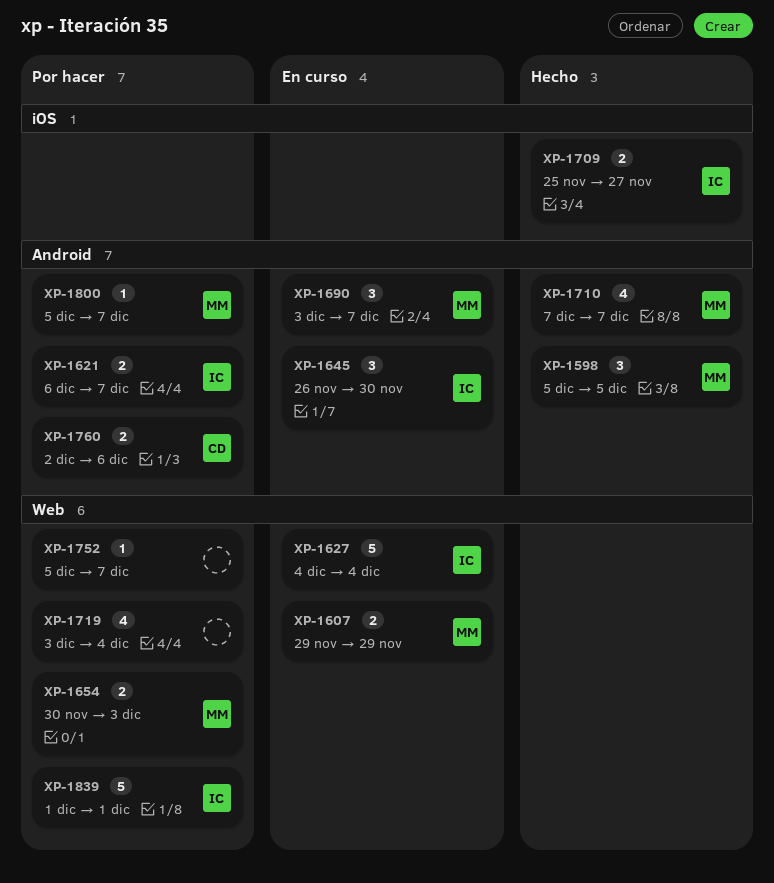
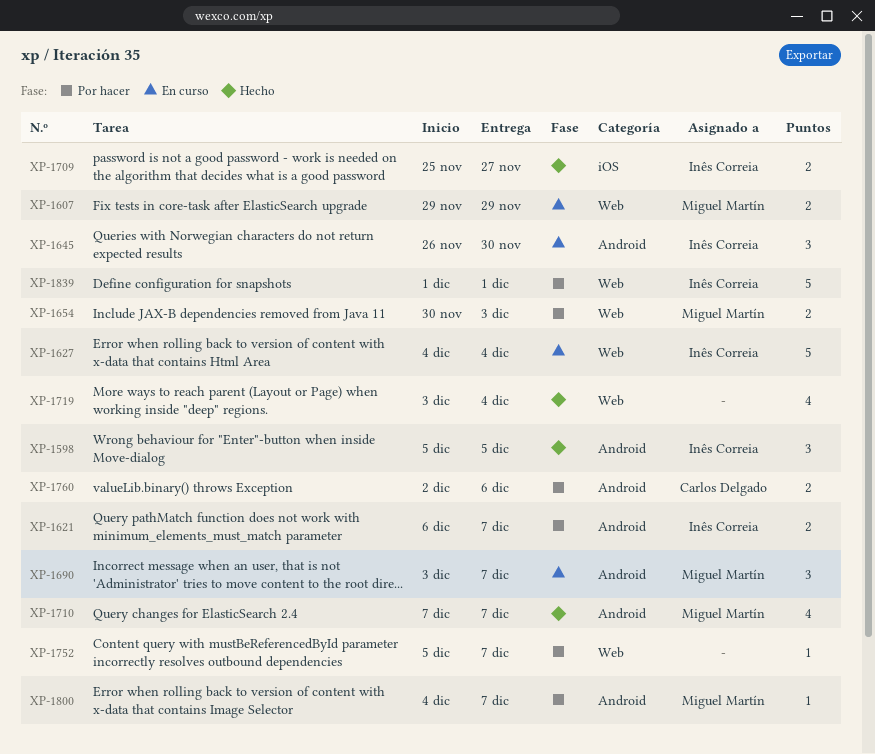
XP-1598, owner: Miguel Martín -> Inês Correia
XP-1719, status: Por hacer -> Hecho
XP-1800, start: Dec 5 -> Dec 4

